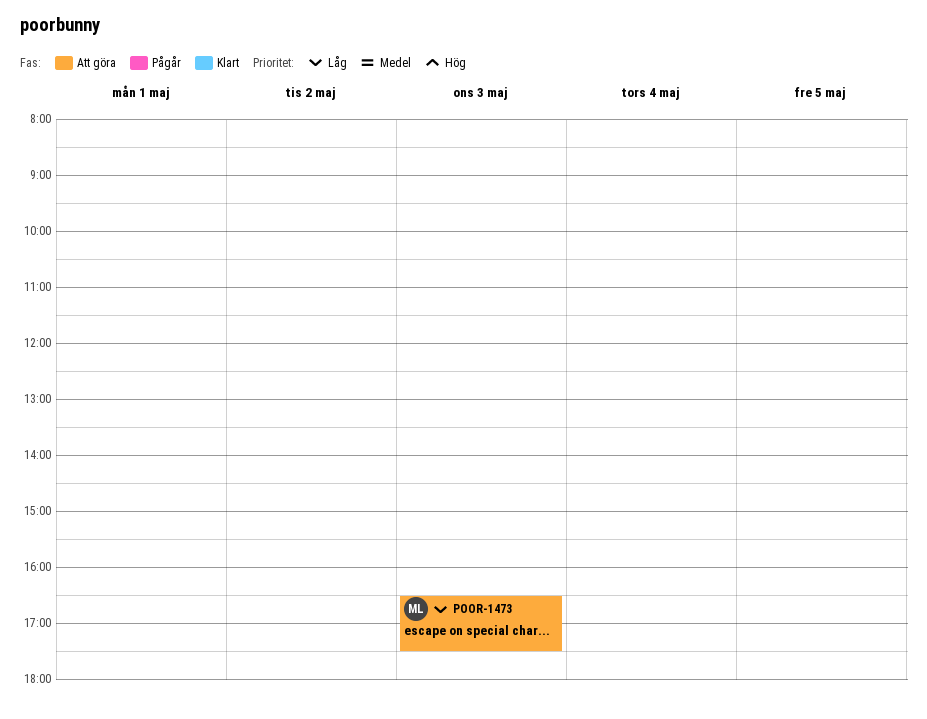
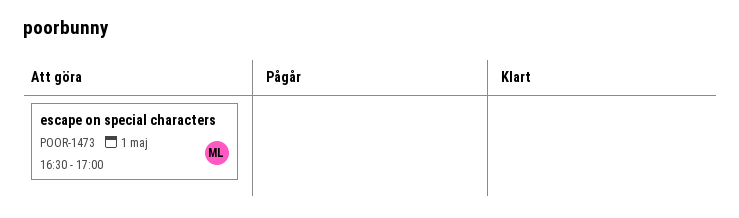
POOR-1473, day: May 3 -> May 1
POOR-1473, ends: 17:30 -> 17:00

